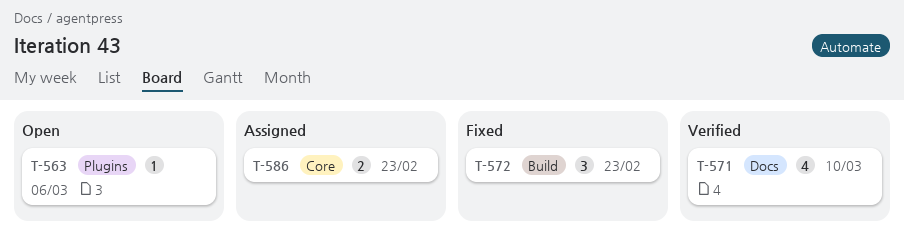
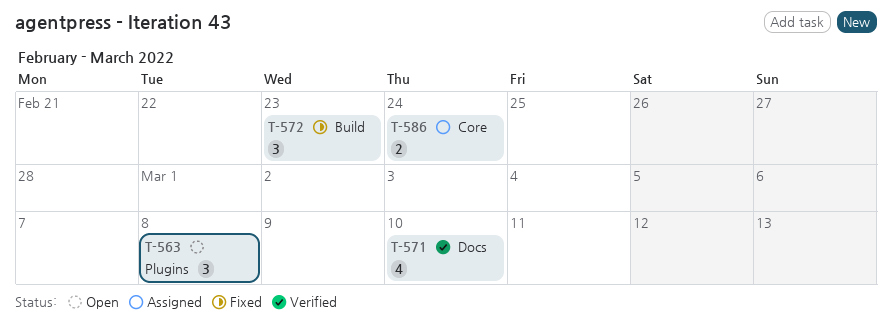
T-563, estimate: 1 -> 3
T-563, due: Mar 6 -> Mar 8
T-586, due: Feb 23 -> Feb 24

